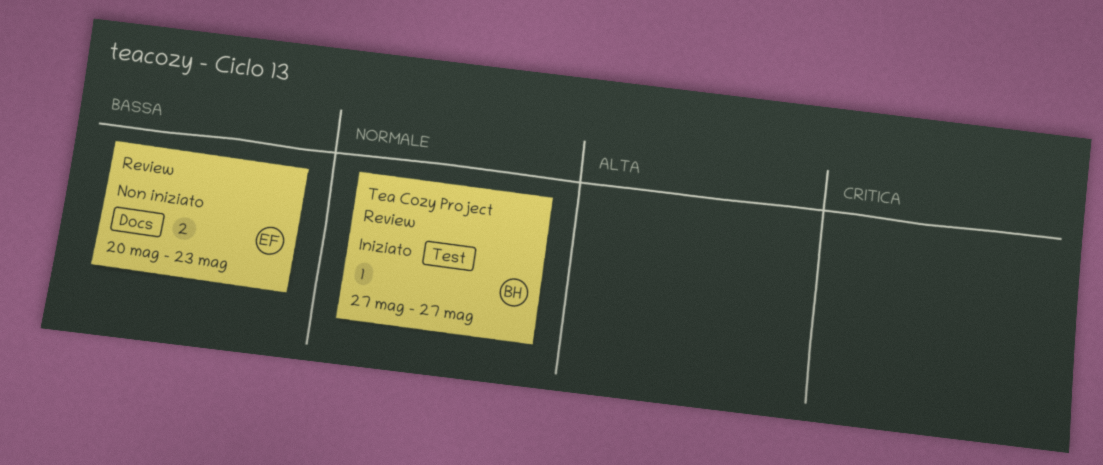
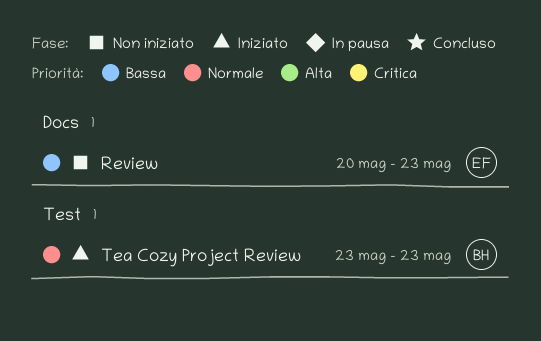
Tea Cozy Project Review, start: May 27 -> May 23
Tea Cozy Project Review, due: May 27 -> May 23

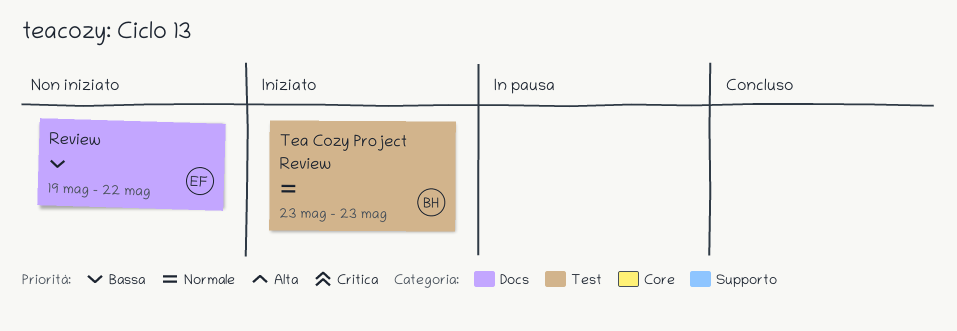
Review, start: May 20 -> May 19
Review, due: May 23 -> May 22

